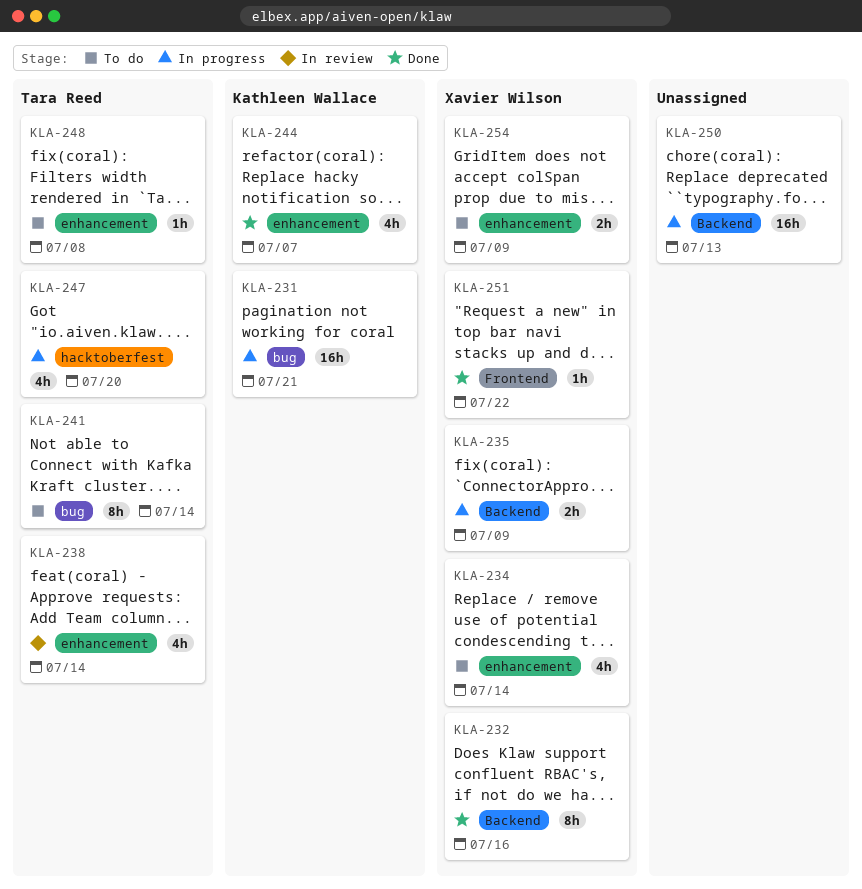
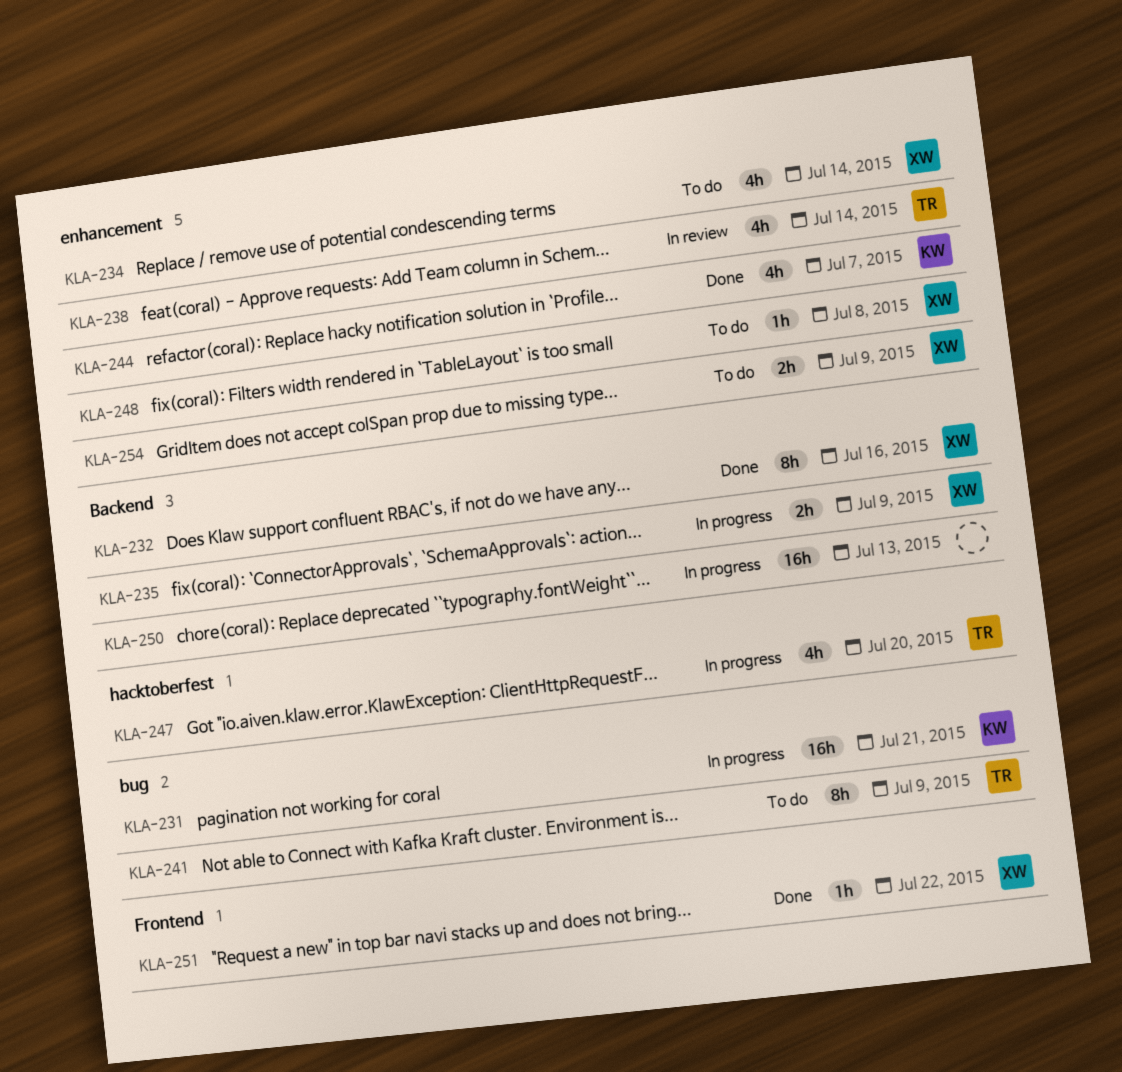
KLA-241, due: Jul 14 -> Jul 9
KLA-248, owner: Tara Reed -> Xavier Wilson

